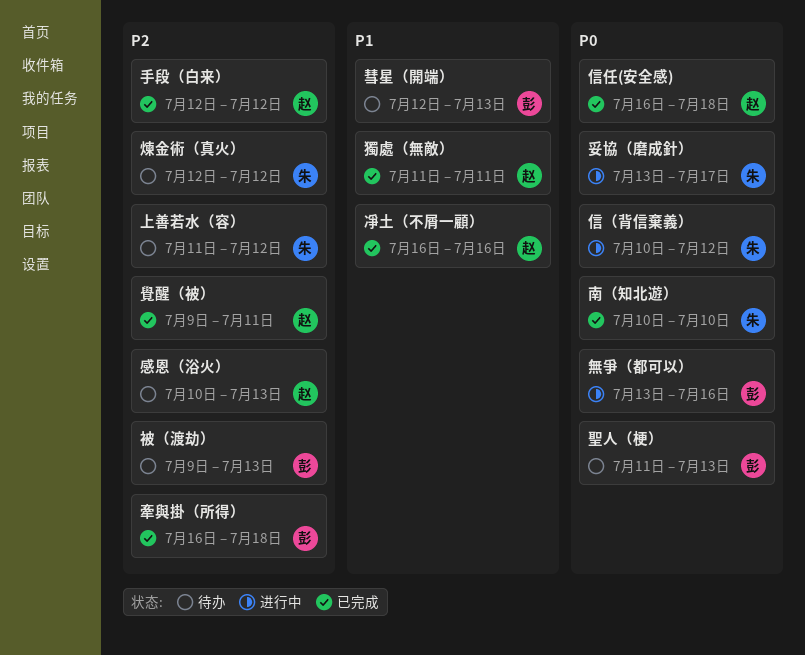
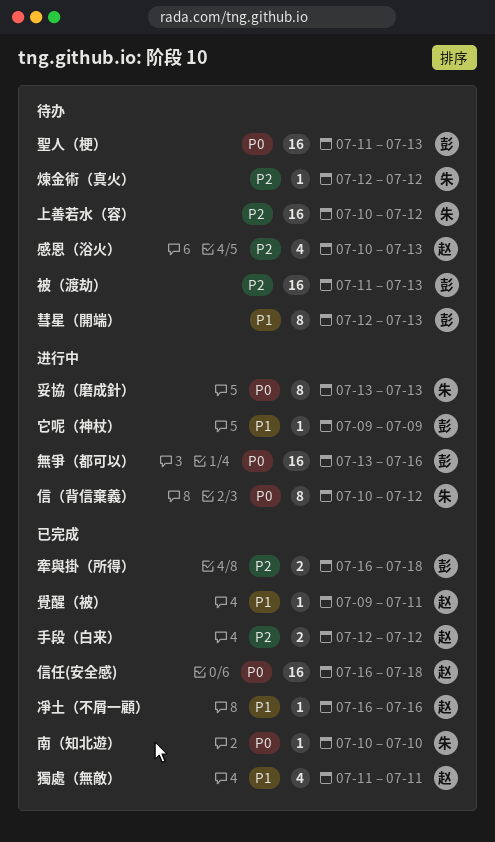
上善若水（容）, start: Jul 11 -> Jul 10
妥協（磨成針）, due: Jul 17 -> Jul 13
它呢（神杖）: none -> present
被（渡劫）, start: Jul 9 -> Jul 11
覺醒（被）, priority: P2 -> P1

